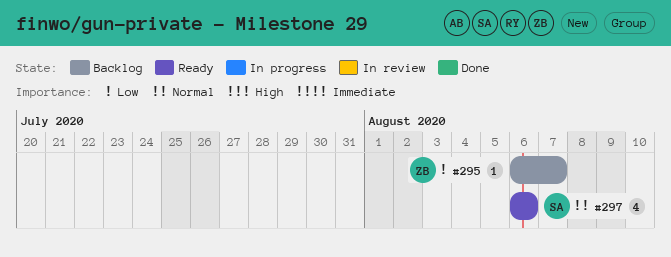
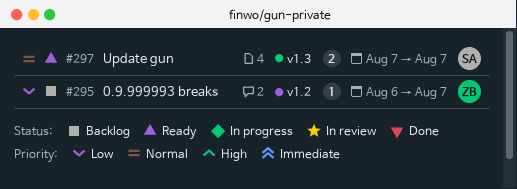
#297, estimate: 4 -> 2
#297, start: Aug 6 -> Aug 7
#297, due: Aug 6 -> Aug 7

